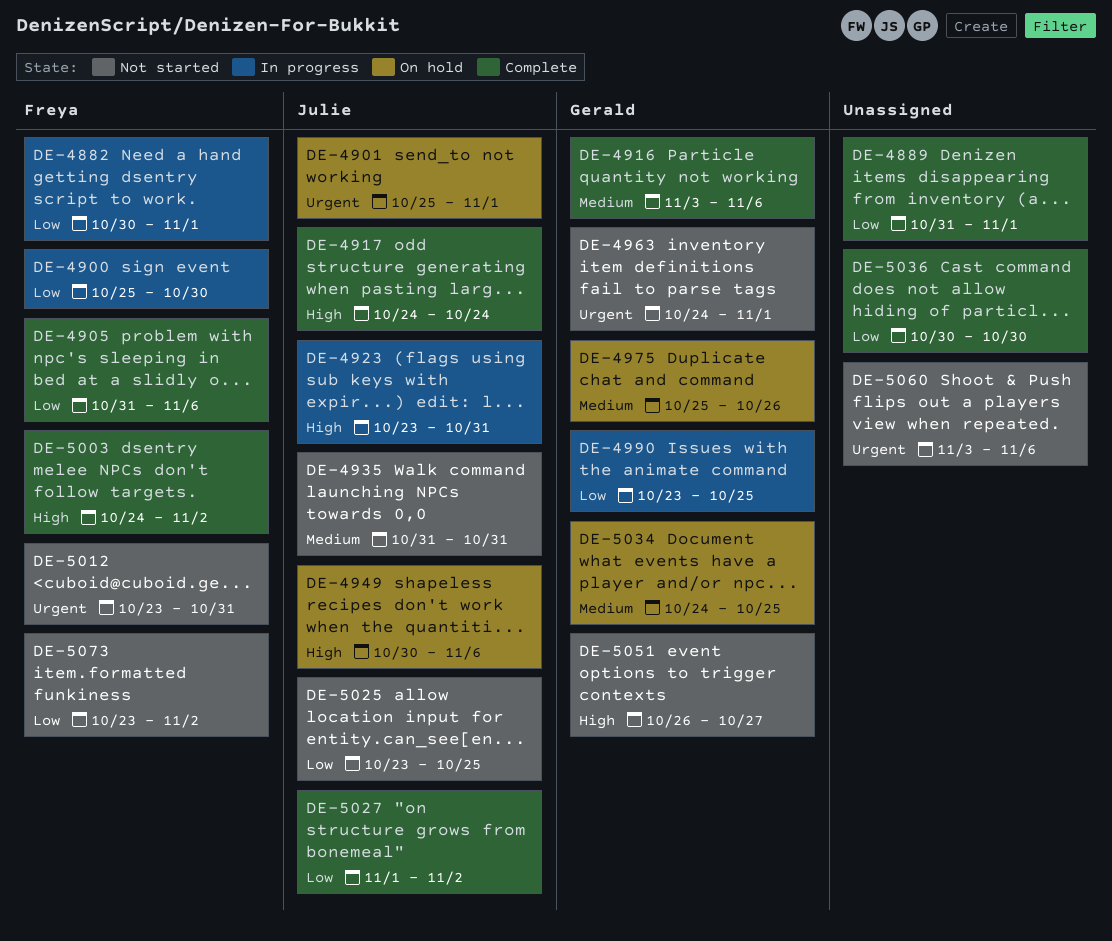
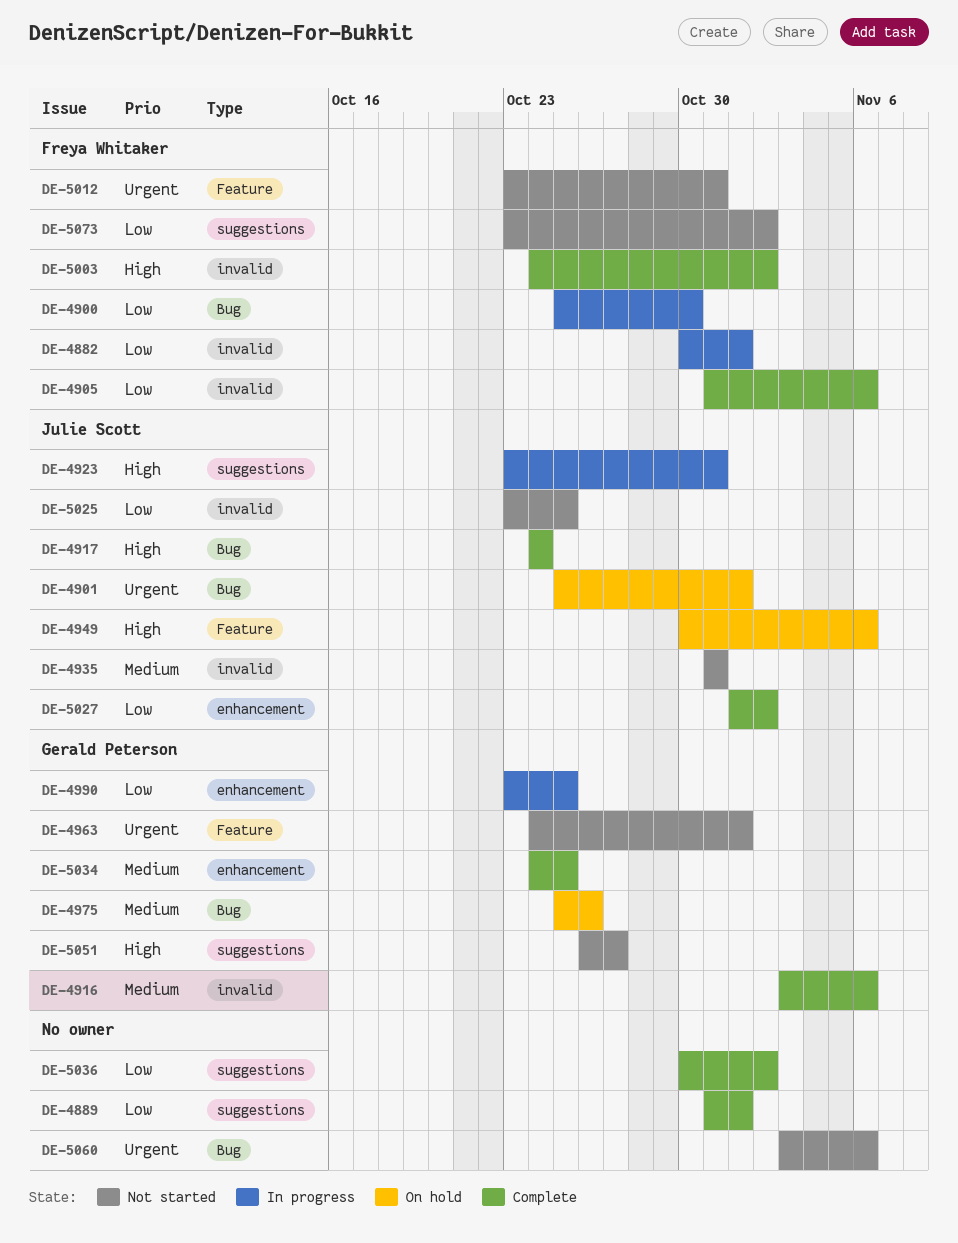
DE-5034, status: On hold -> Complete
DE-5036, due: Oct 30 -> Nov 2

